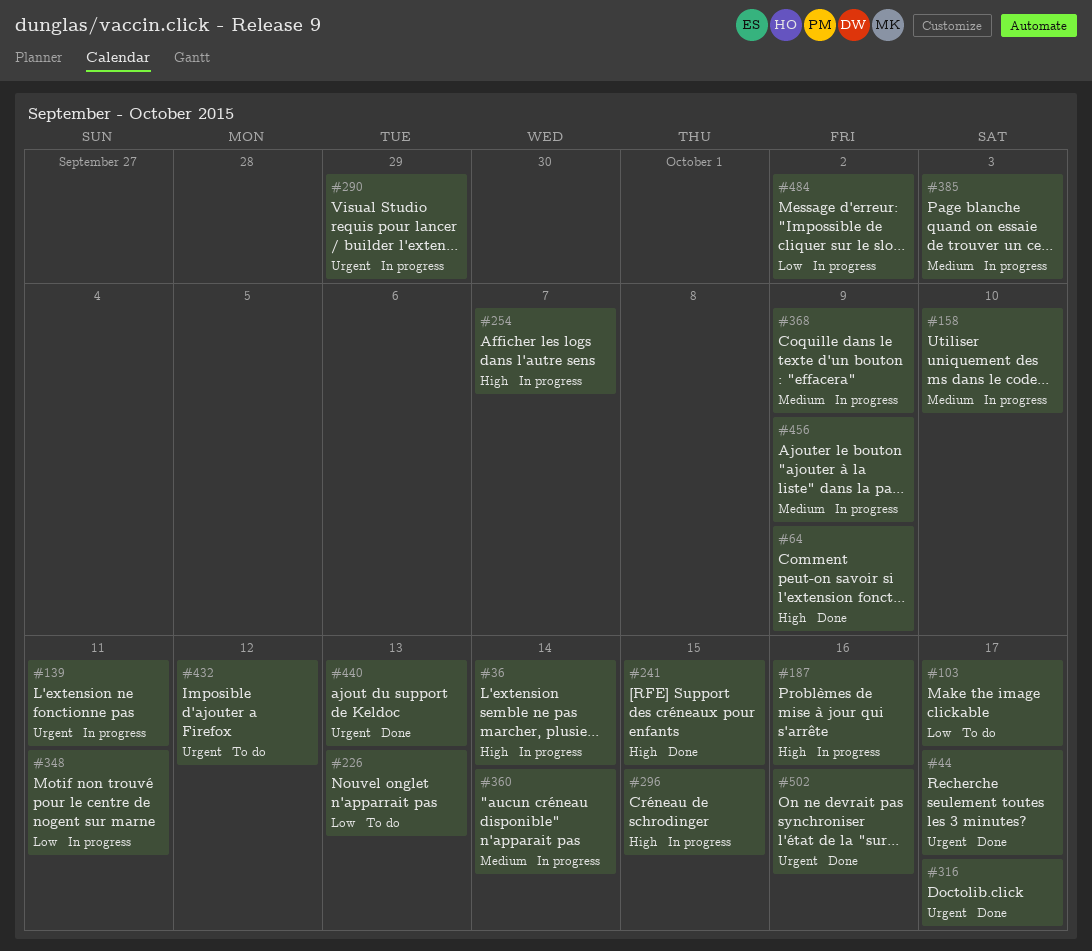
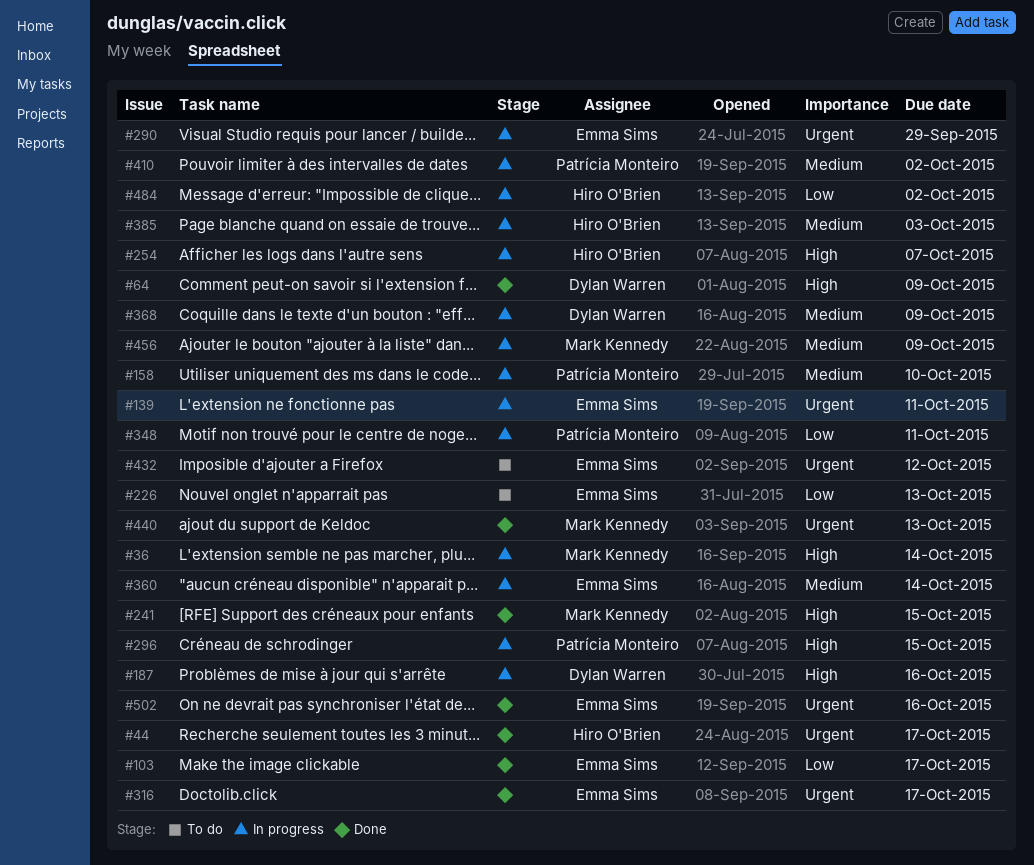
#103, status: To do -> Done
#410: none -> present

